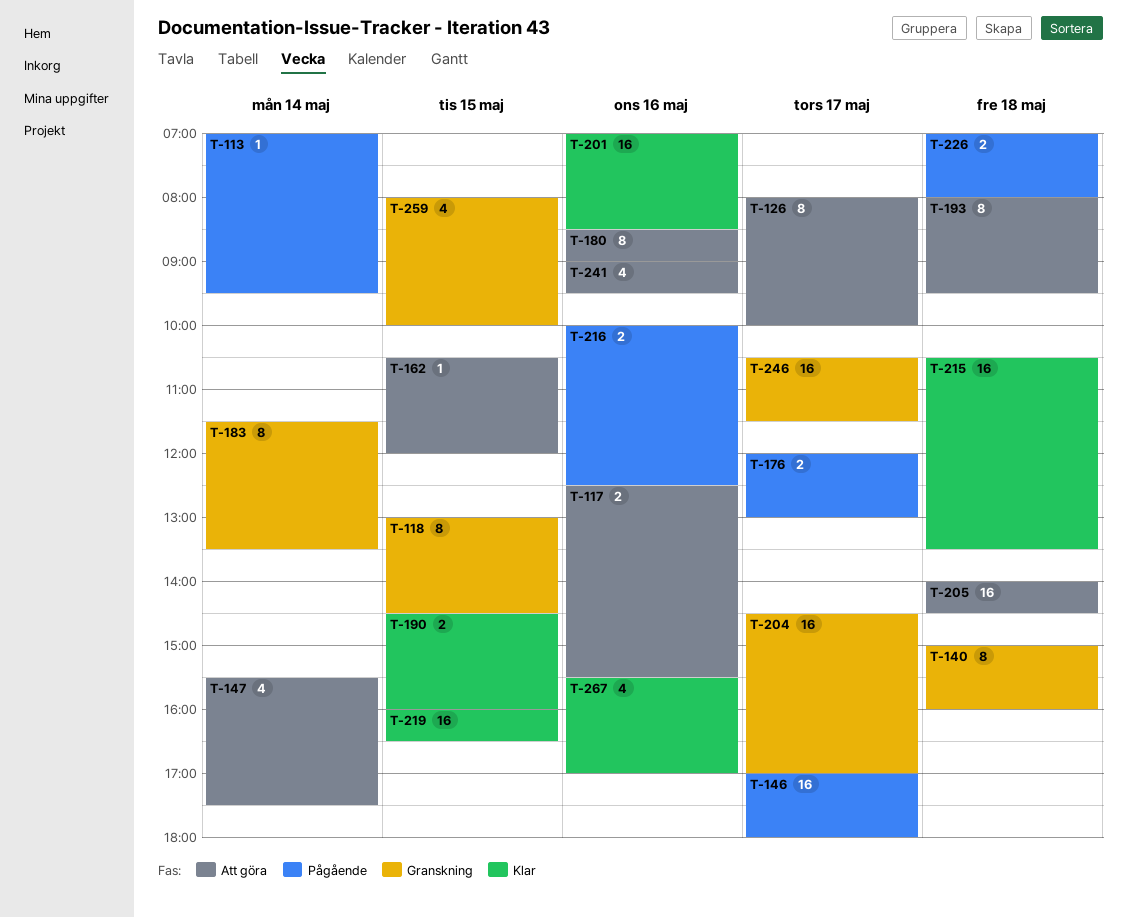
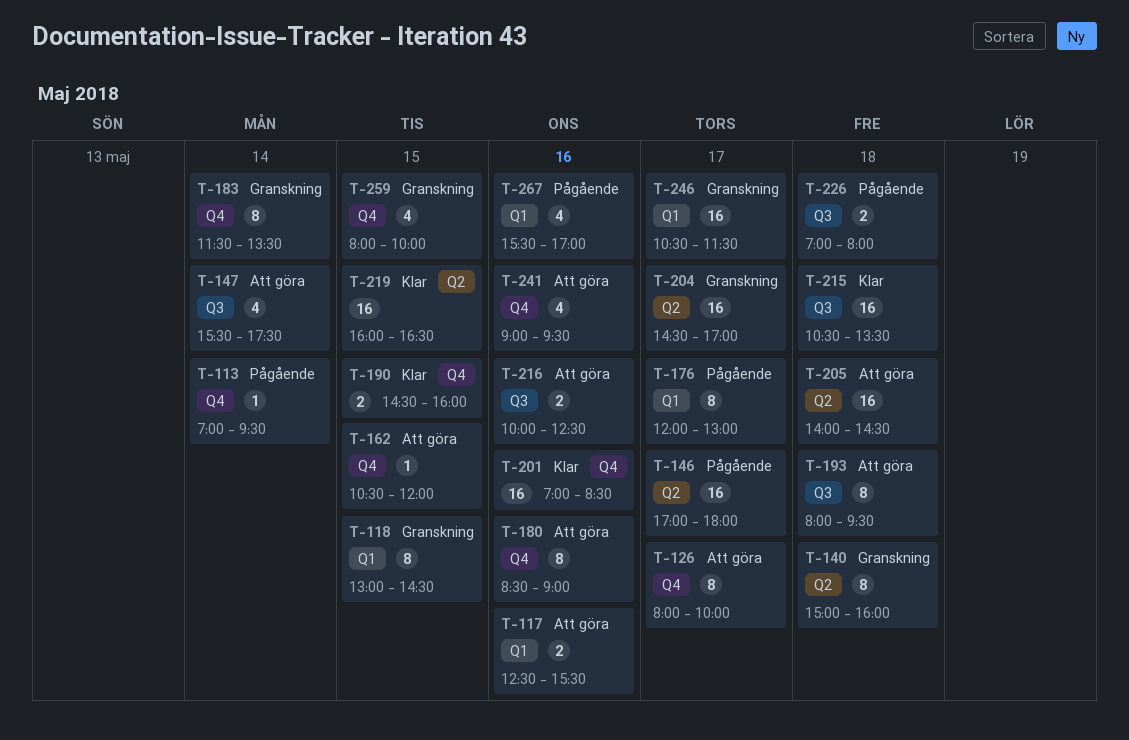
T-176, estimate: 2 -> 8
T-216, status: Pågående -> Att göra
T-267, status: Klar -> Pågående

